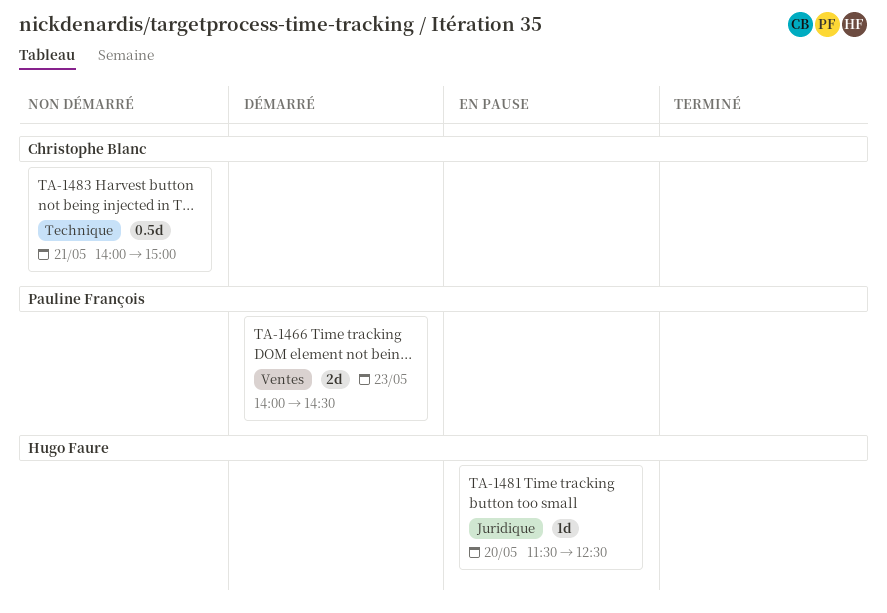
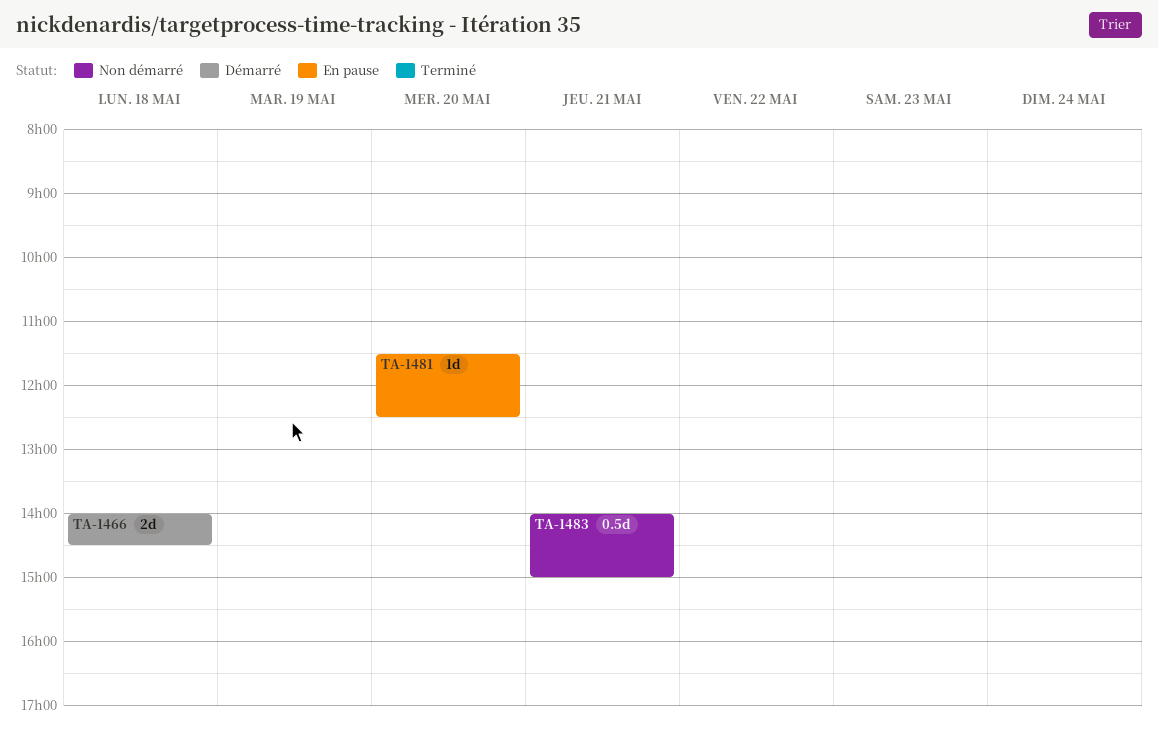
TA-1466, day: May 23 -> May 18

